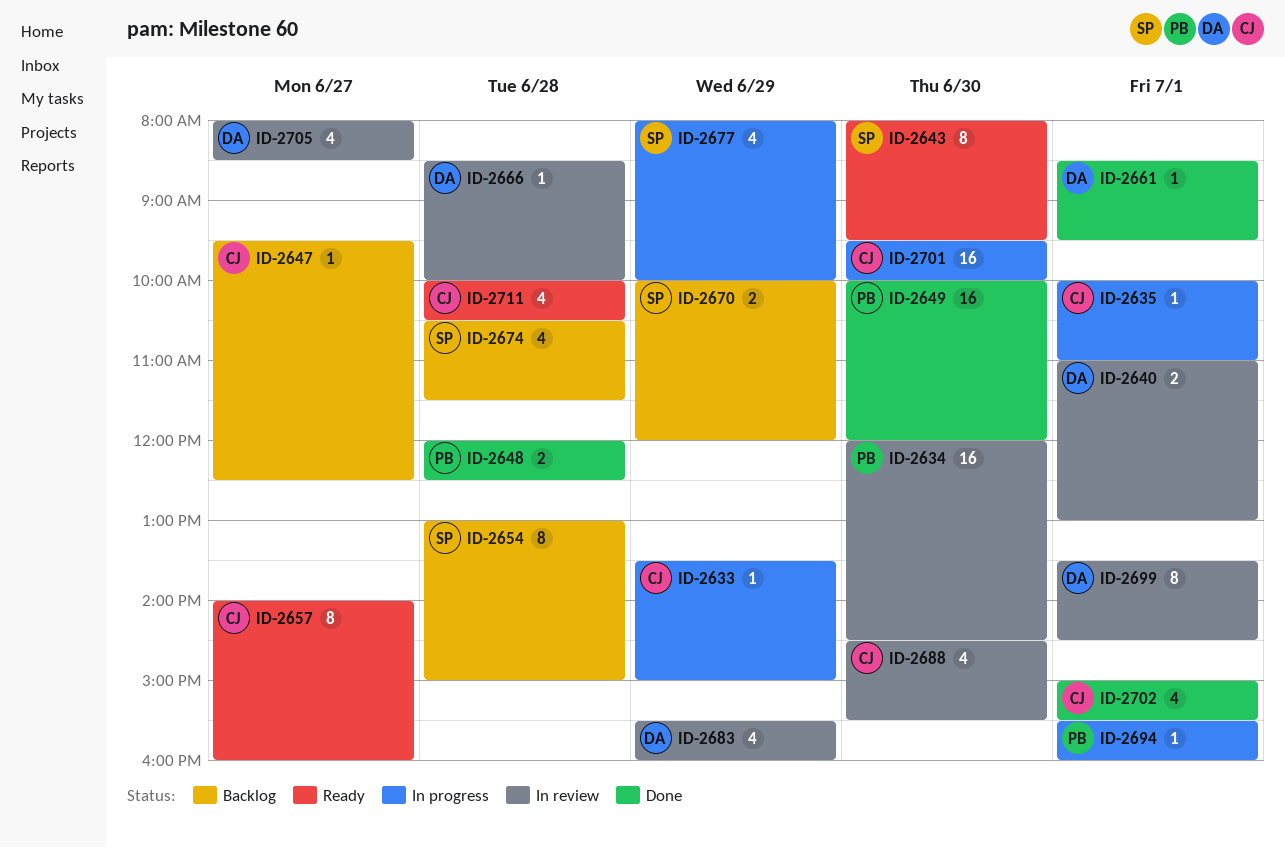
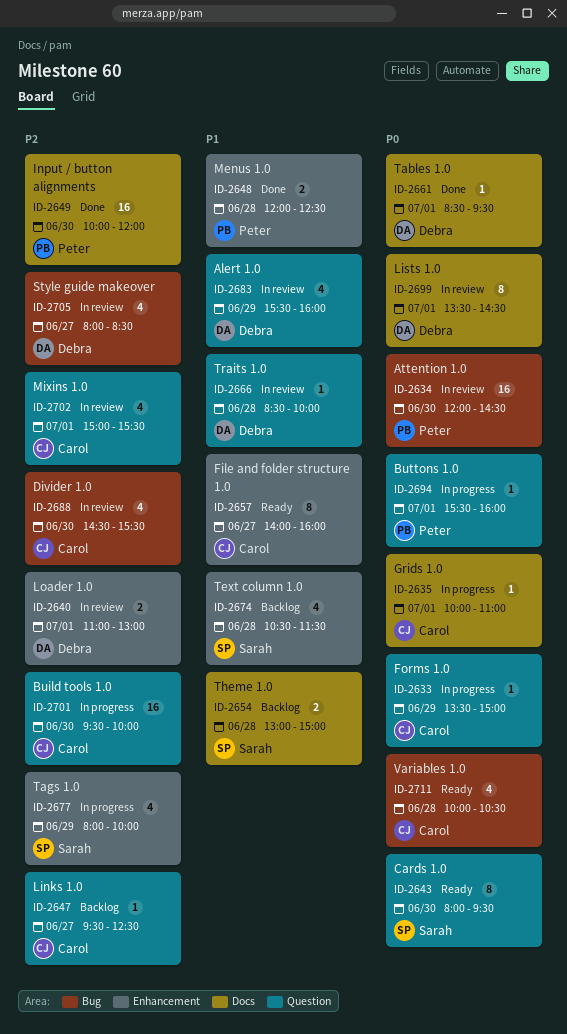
ID-2654, estimate: 8 -> 2
ID-2670: present -> none
ID-2702, status: Done -> In review

